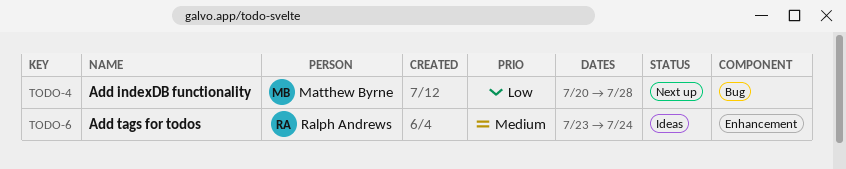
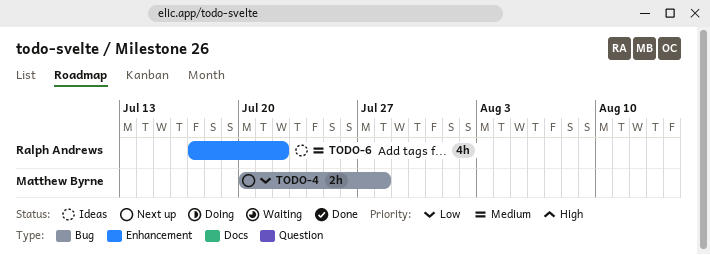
TODO-6, start: Jul 23 -> Jul 17
TODO-6, due: Jul 24 -> Jul 22

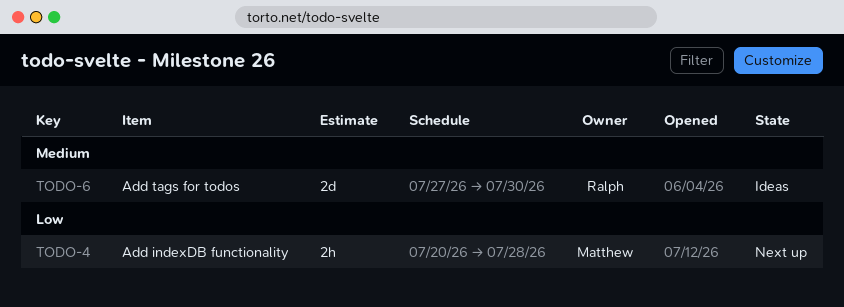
TODO-6, estimate: 4h -> 2d
TODO-6, start: Jul 17 -> Jul 27
TODO-6, due: Jul 22 -> Jul 30

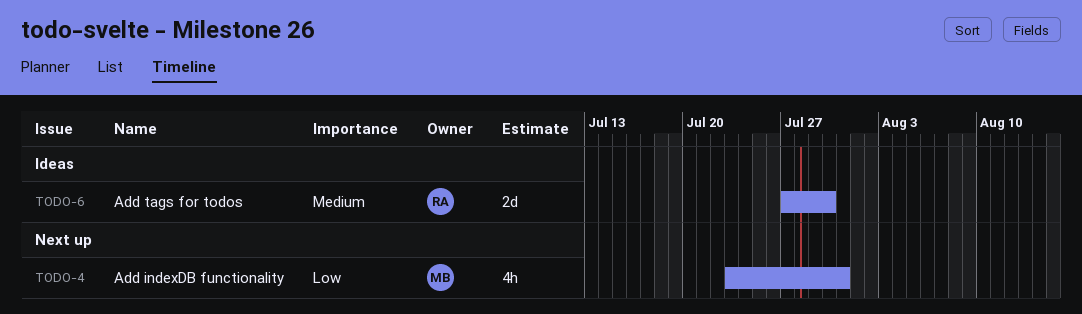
TODO-4, estimate: 2h -> 4h
TODO-4, start: Jul 20 -> Jul 23
TODO-4, due: Jul 28 -> Jul 31

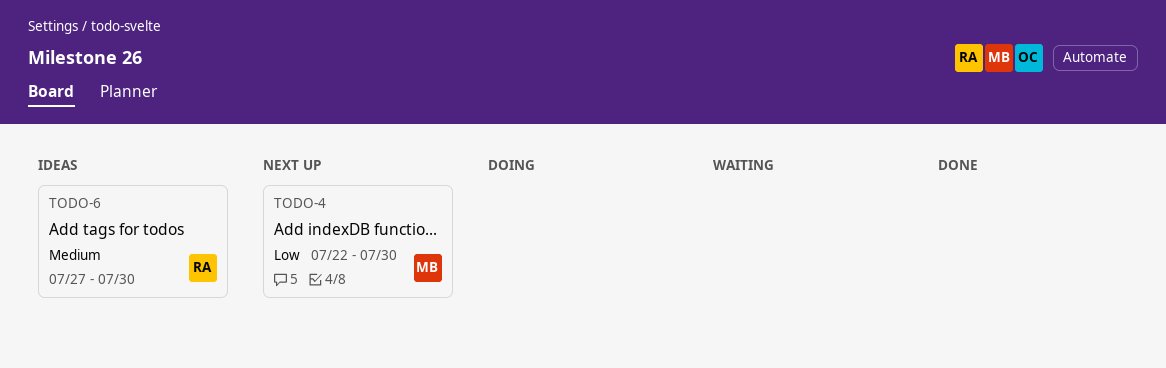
TODO-4, start: Jul 23 -> Jul 22
TODO-4, due: Jul 31 -> Jul 30

